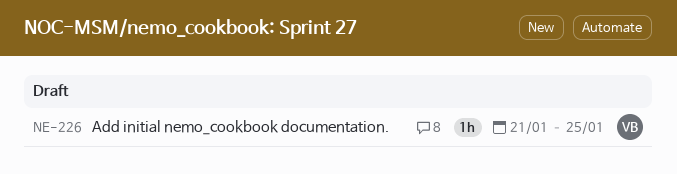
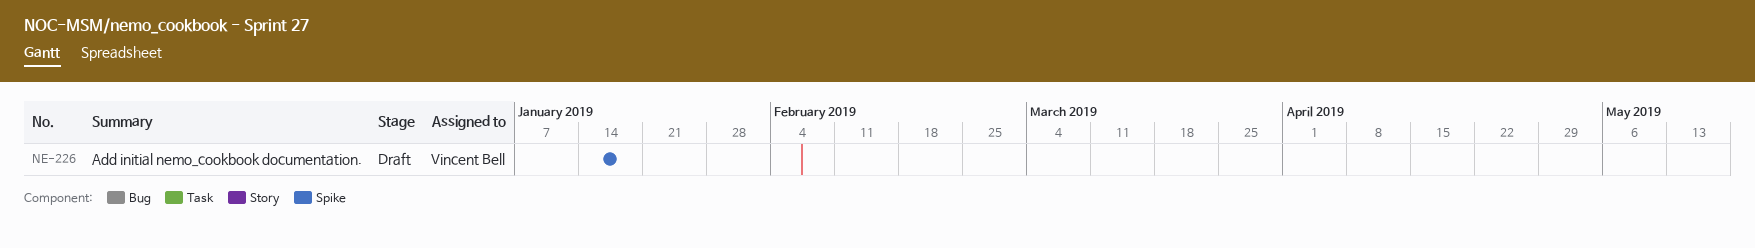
NE-226, start: Jan 21 -> Jan 14
NE-226, due: Jan 25 -> Jan 18

